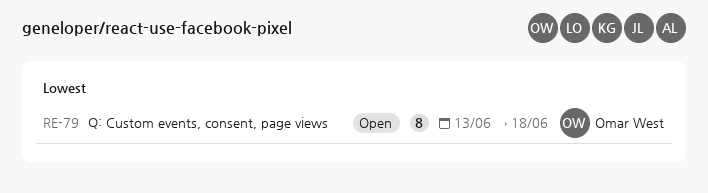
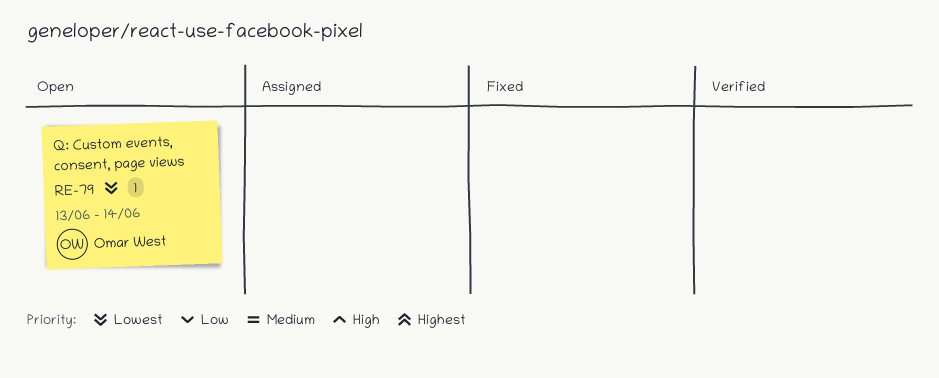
RE-79, estimate: 8 -> 1
RE-79, due: Jun 18 -> Jun 14

